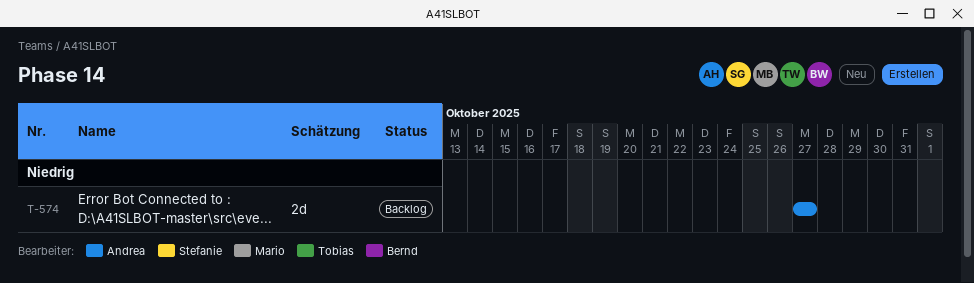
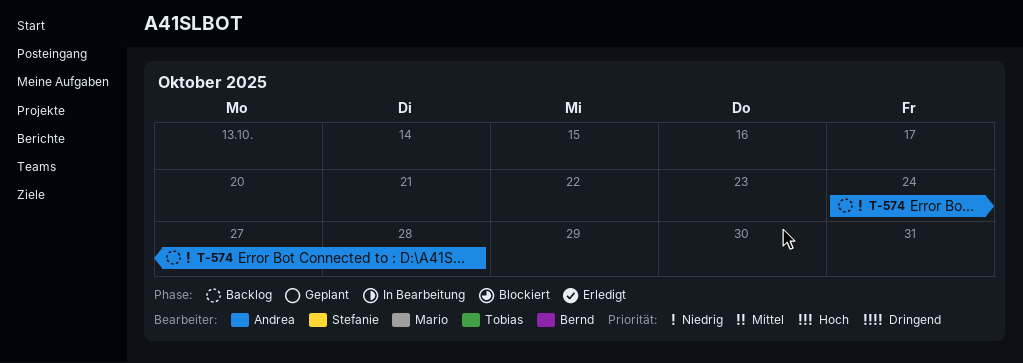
T-574, start: Oct 27 -> Oct 24
T-574, due: Oct 27 -> Oct 28

